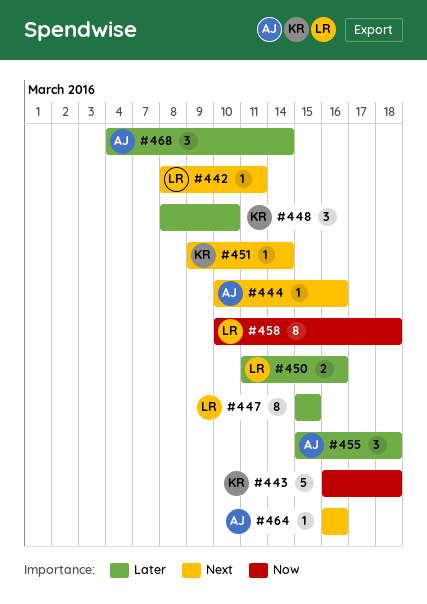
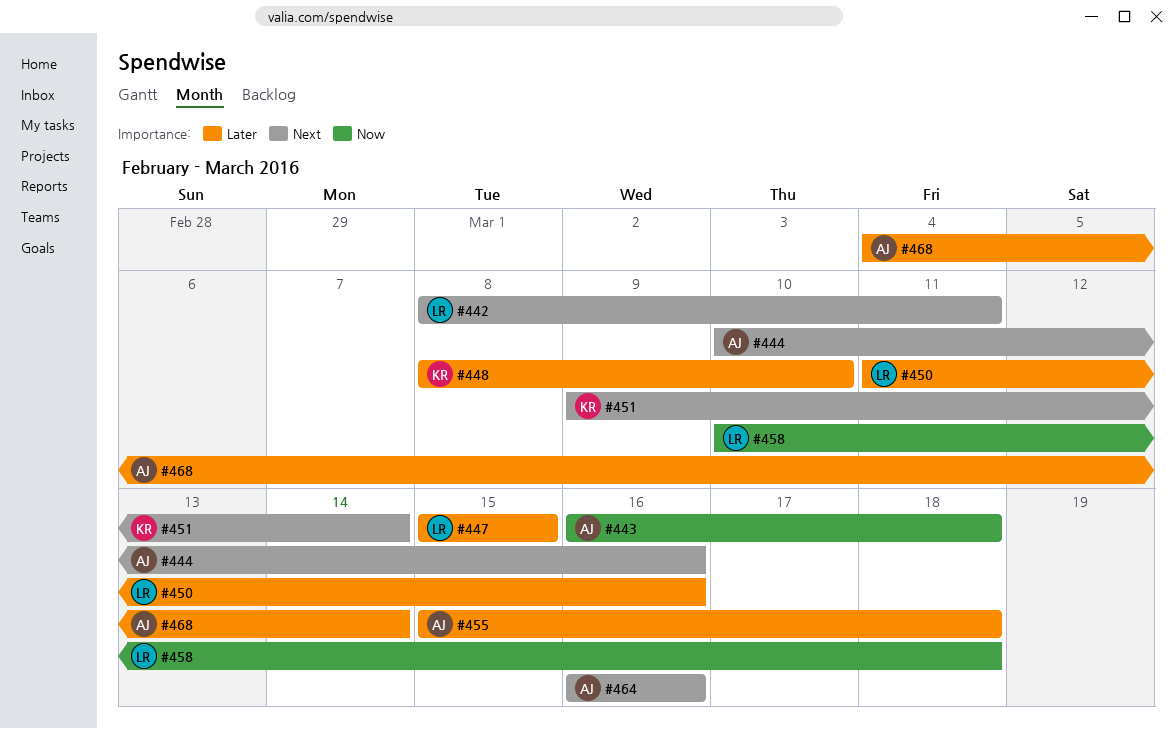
#443, owner: KR -> AJ

